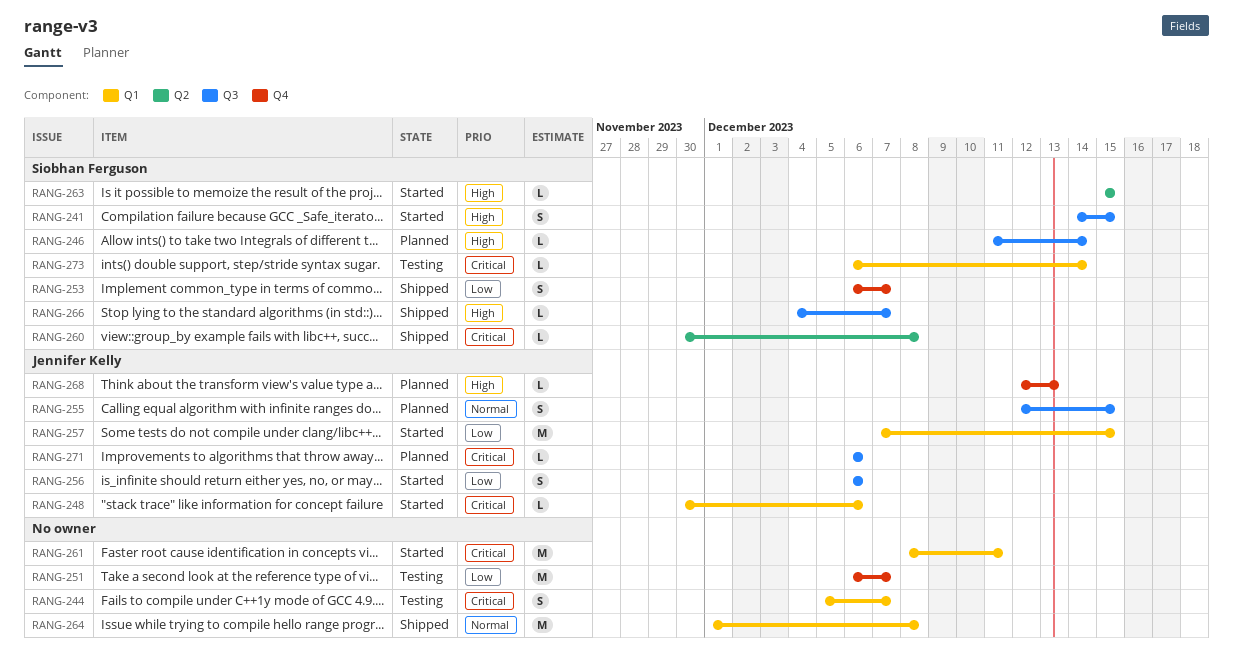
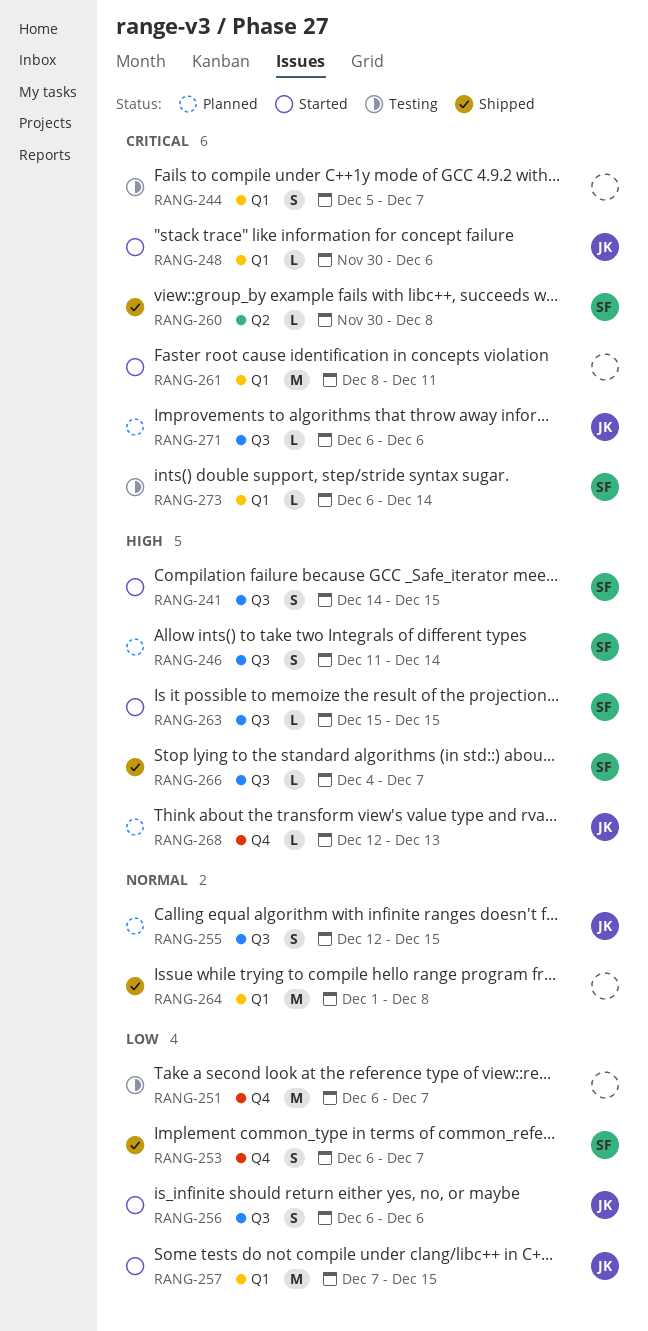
RANG-246, estimate: L -> S
RANG-263, label: Q2 -> Q3

